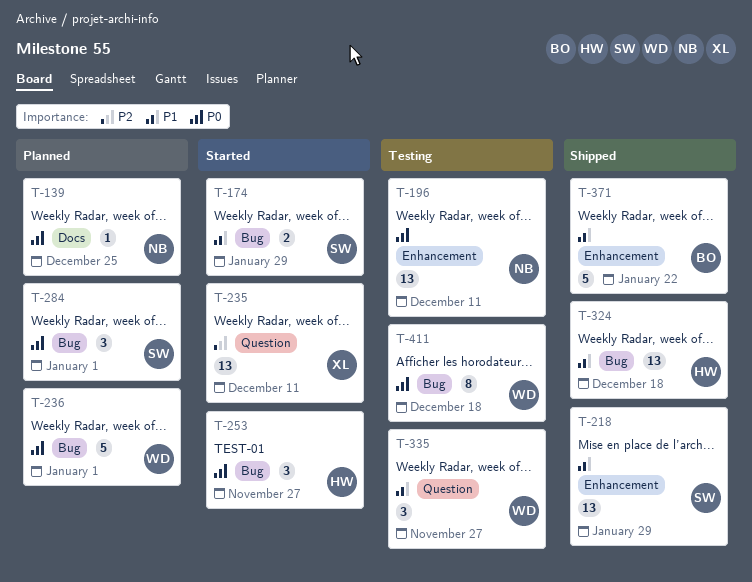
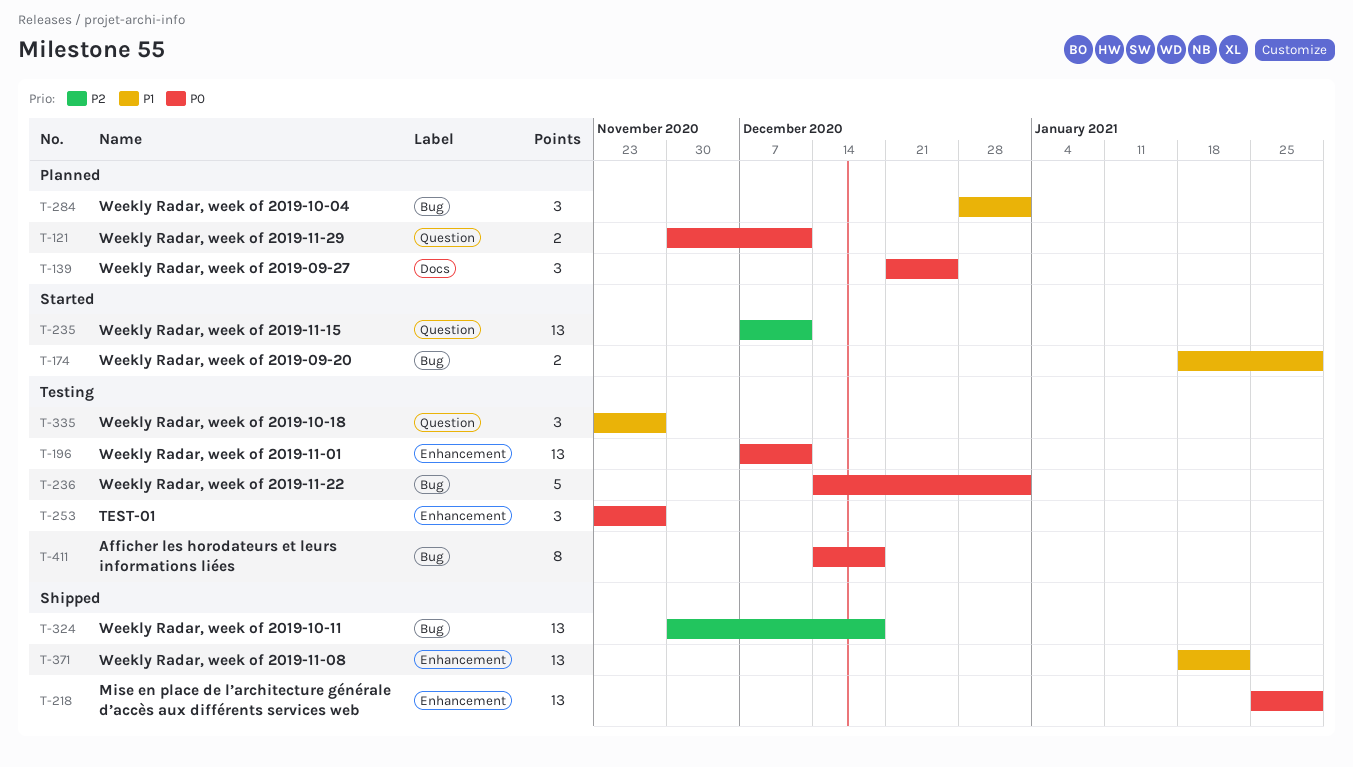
T-121: none -> present
T-139, estimate: 1 -> 3
T-218, priority: P1 -> P0
T-236, status: Planned -> Testing
T-253, status: Started -> Testing
T-253, label: Bug -> Enhancement
T-284, priority: P0 -> P1
T-324, priority: P1 -> P2
T-371, estimate: 5 -> 13

